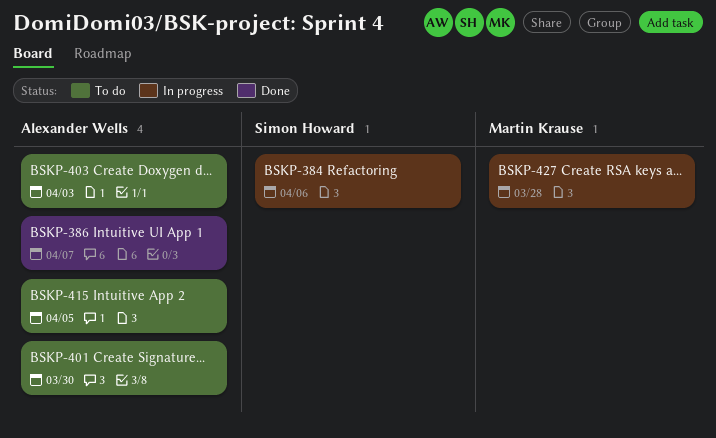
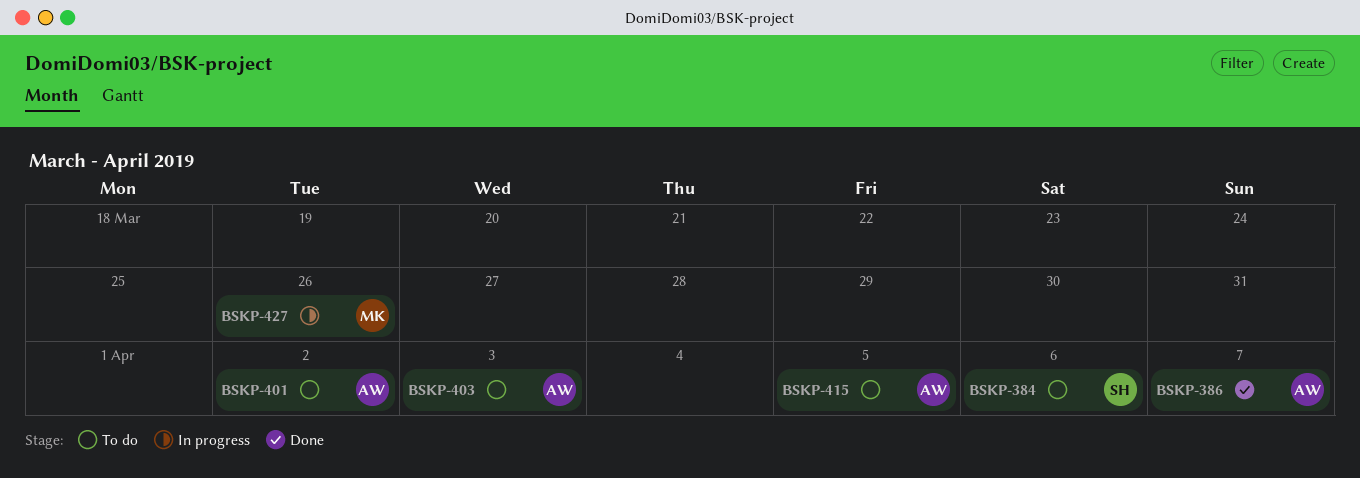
BSKP-384, status: In progress -> To do
BSKP-401, due: Mar 30 -> Apr 2
BSKP-427, due: Mar 28 -> Mar 26

